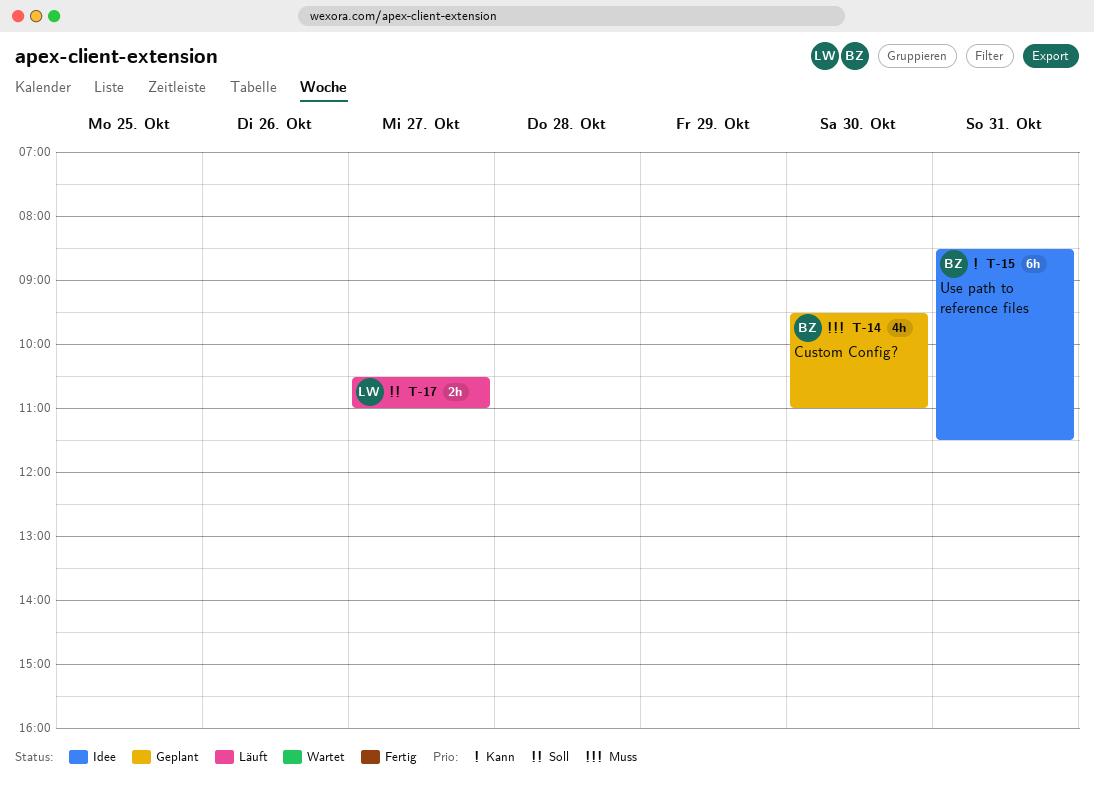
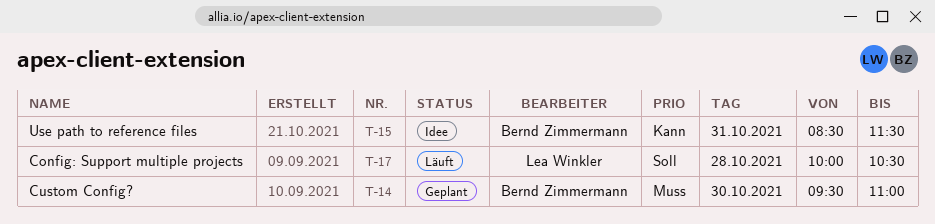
T-17, day: Oct 27 -> Oct 28
T-17, begins: 10:30 -> 10:00
T-17, ends: 11:00 -> 10:30

